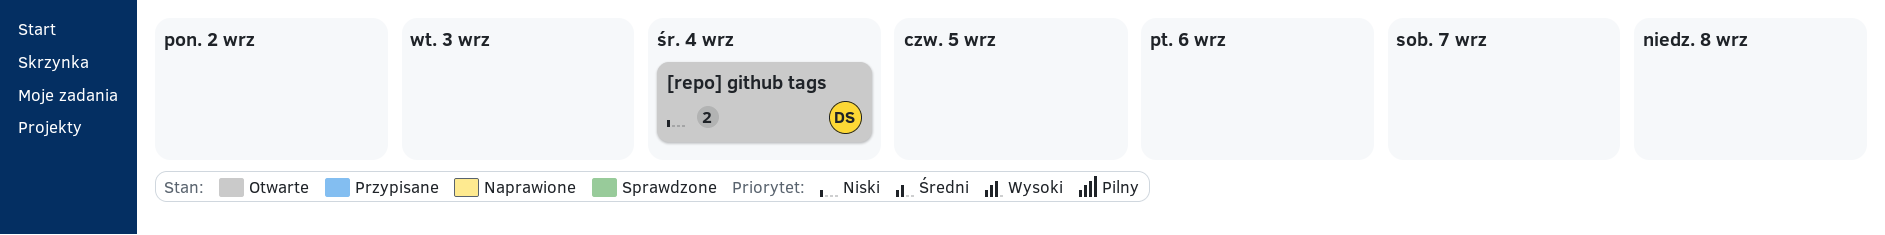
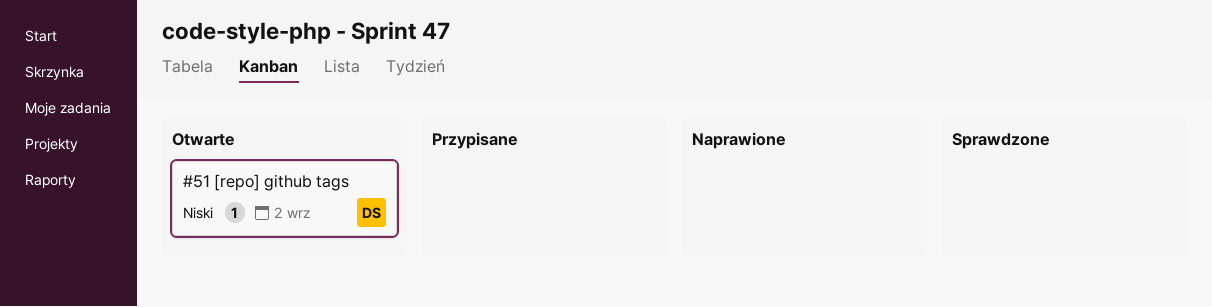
[repo] github tags, estimate: 2 -> 1
[repo] github tags, due: Sep 4 -> Sep 2

